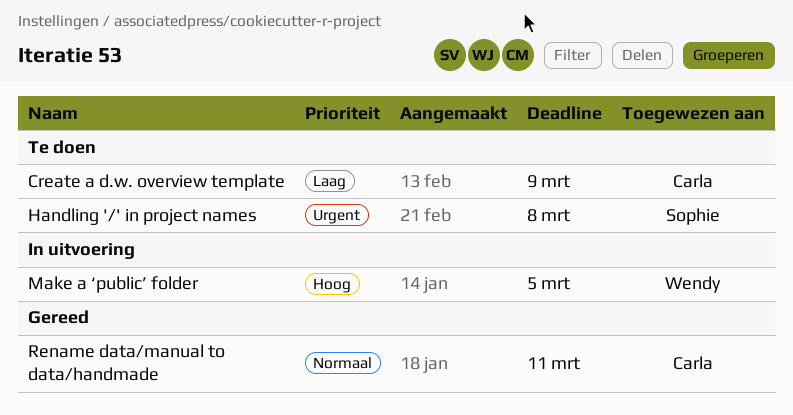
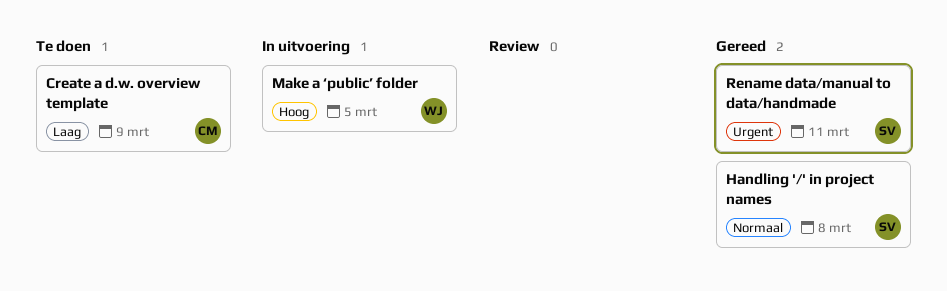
Handling '/' in project names, status: Te doen -> Gereed
Handling '/' in project names, priority: Urgent -> Normaal
Rename data/manual to data/handmade, owner: Carla -> Sophie
Rename data/manual to data/handmade, priority: Normaal -> Urgent

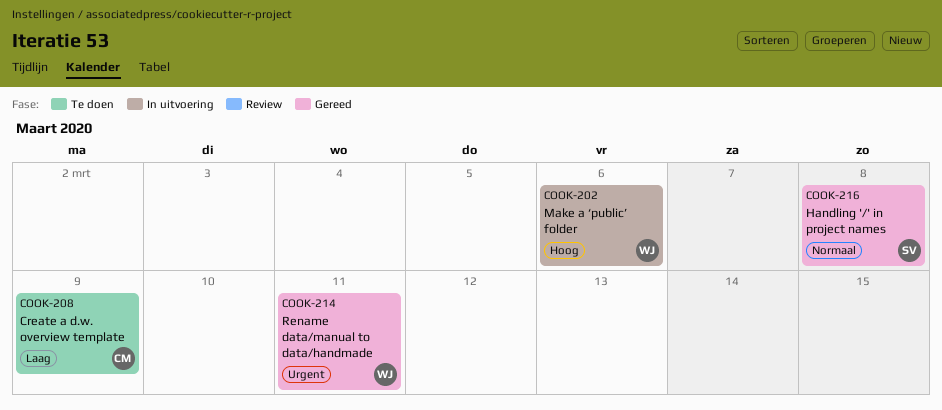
Make a ‘public’ folder, due: Mar 5 -> Mar 6
Rename data/manual to data/handmade, owner: SV -> WJ

